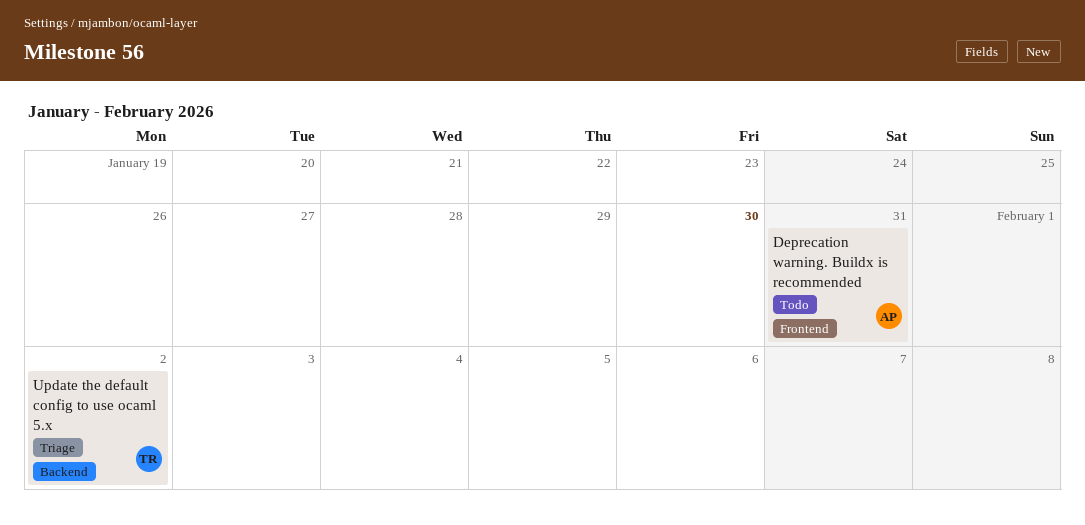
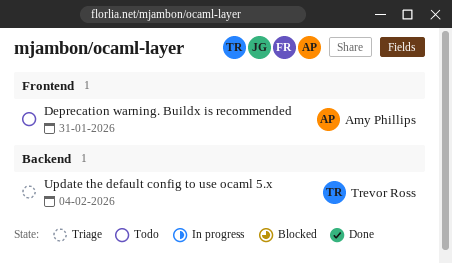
Update the default config to use ocaml 5.x, due: Feb 2 -> Feb 4

